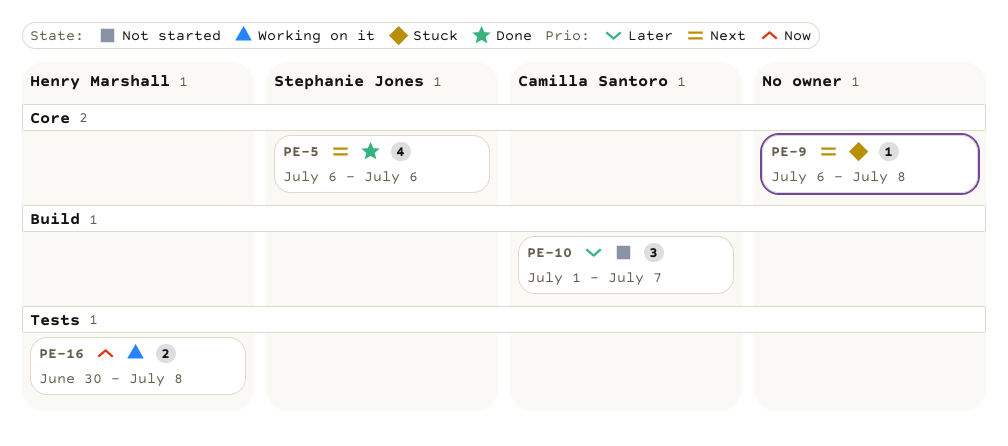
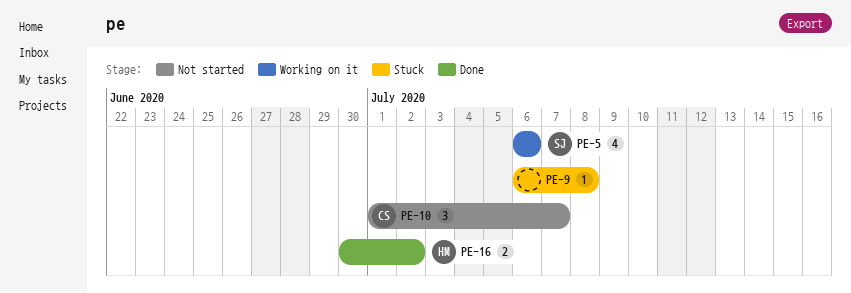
PE-5, status: Done -> Working on it
PE-16, status: Working on it -> Done
PE-16, due: Jul 8 -> Jul 2

